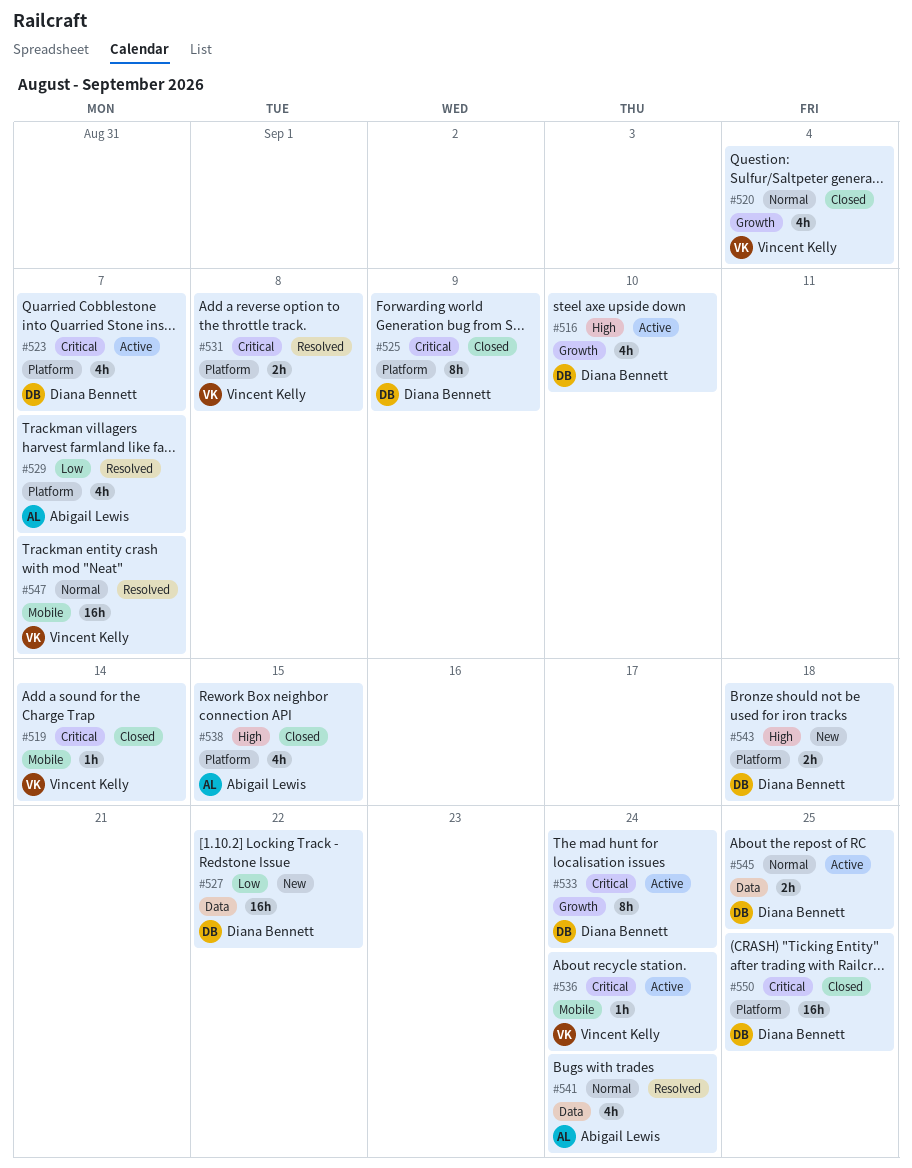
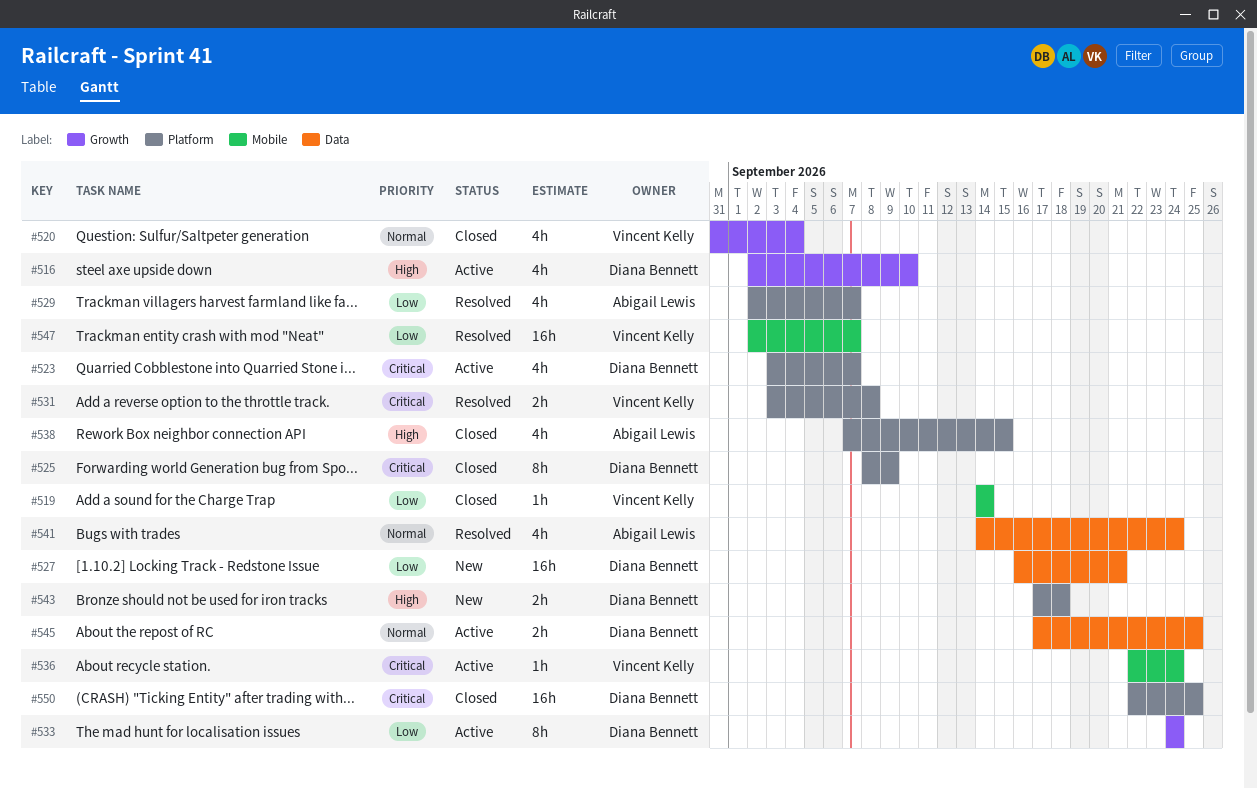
#519, priority: Critical -> Low
#527, due: Sep 22 -> Sep 21
#533, priority: Critical -> Low
#547, priority: Normal -> Low

